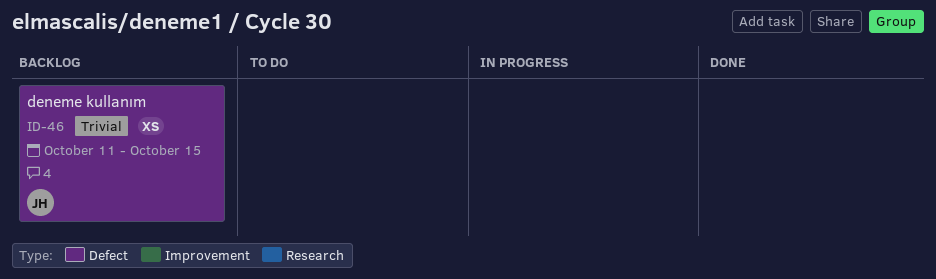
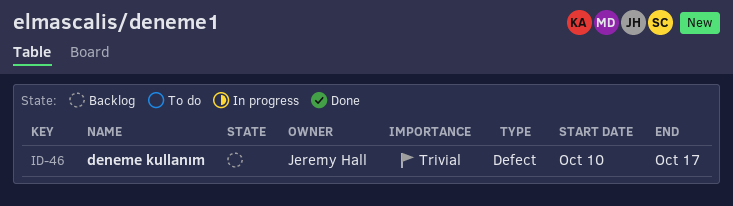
ID-46, start: Oct 11 -> Oct 10
ID-46, due: Oct 15 -> Oct 17

